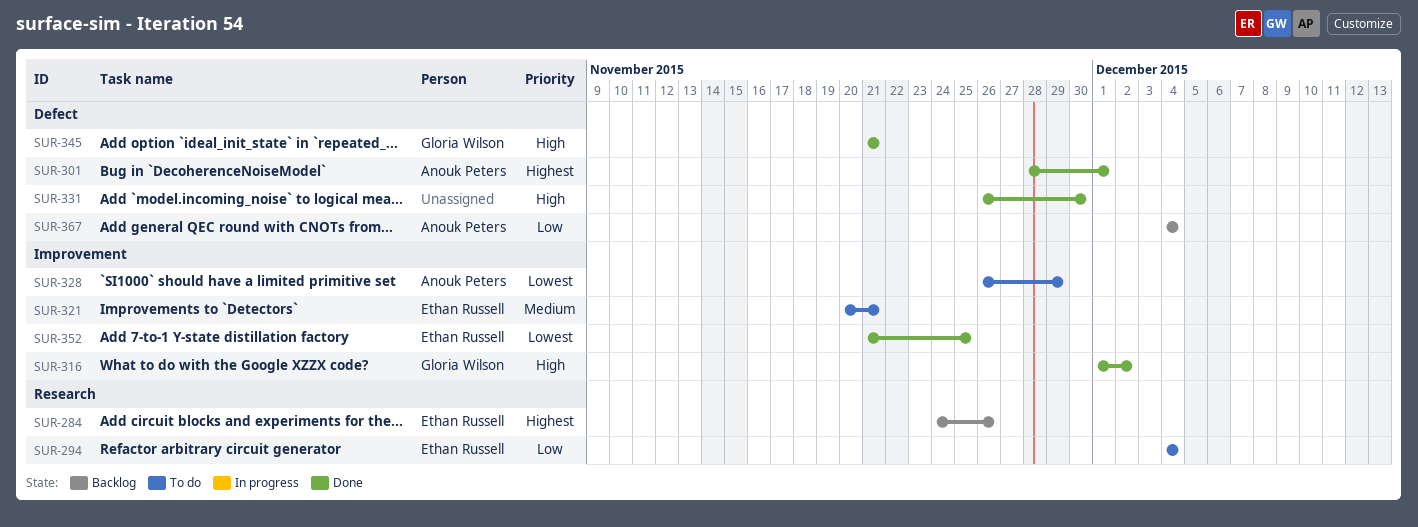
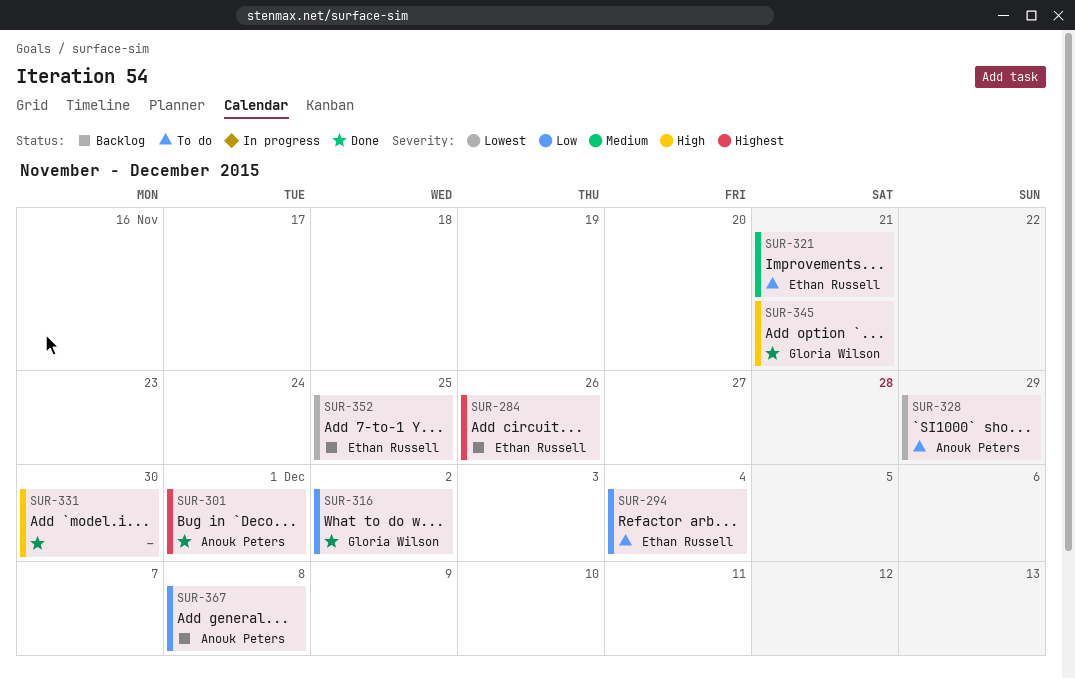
SUR-316, priority: High -> Low
SUR-352, status: Done -> Backlog
SUR-367, due: Dec 4 -> Dec 8

